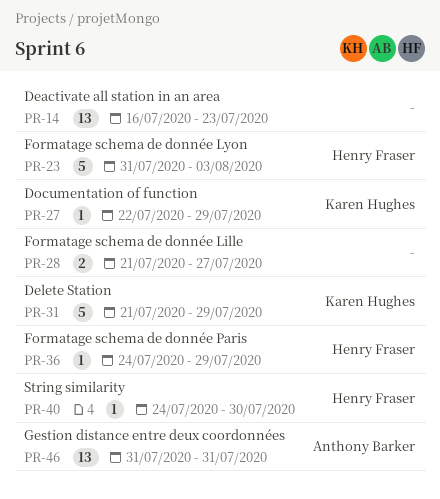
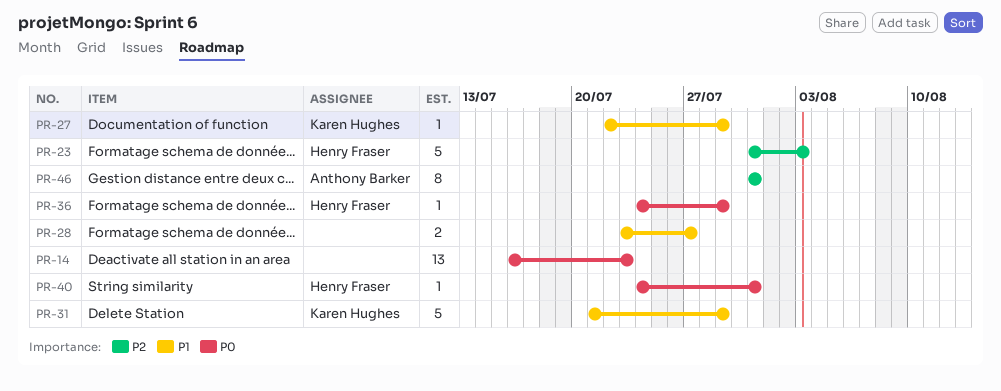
PR-28, start: Jul 21 -> Jul 23
PR-40, due: Jul 30 -> Jul 31
PR-46, estimate: 13 -> 8

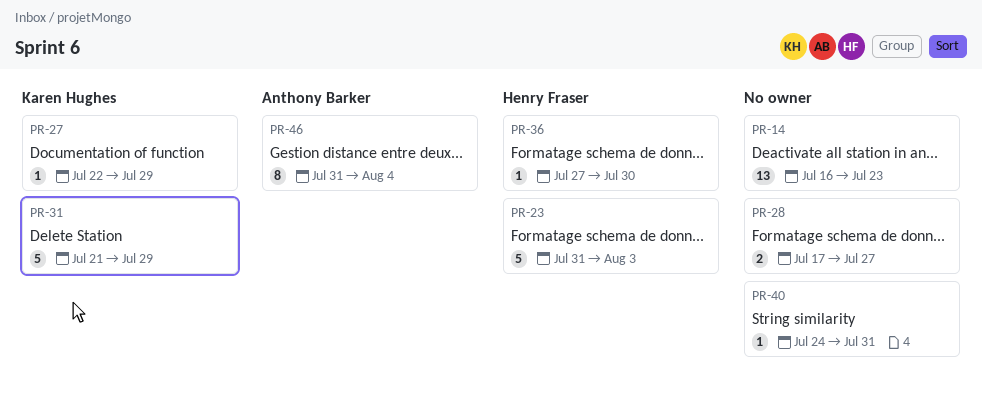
PR-28, start: Jul 23 -> Jul 17
PR-36, start: Jul 24 -> Jul 27
PR-36, due: Jul 29 -> Jul 30
PR-40, owner: Henry Fraser -> none
PR-46, due: Jul 31 -> Aug 4

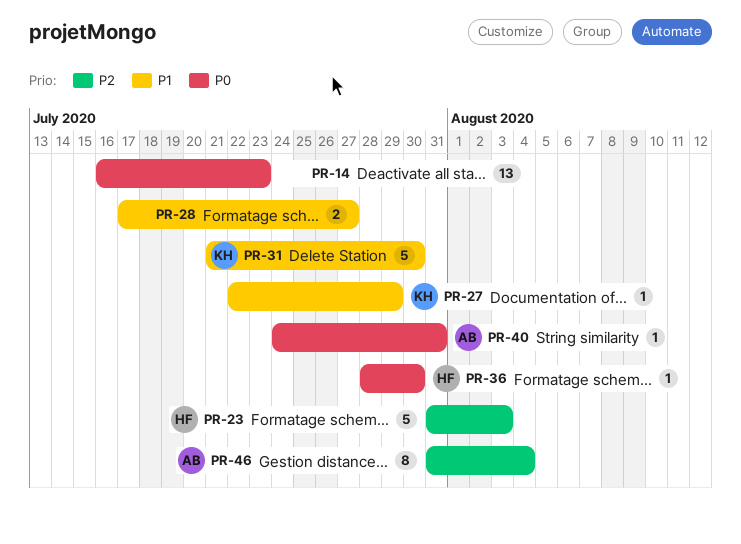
PR-31, due: Jul 29 -> Jul 30
PR-36, start: Jul 27 -> Jul 28
PR-40, owner: none -> Anthony Barker

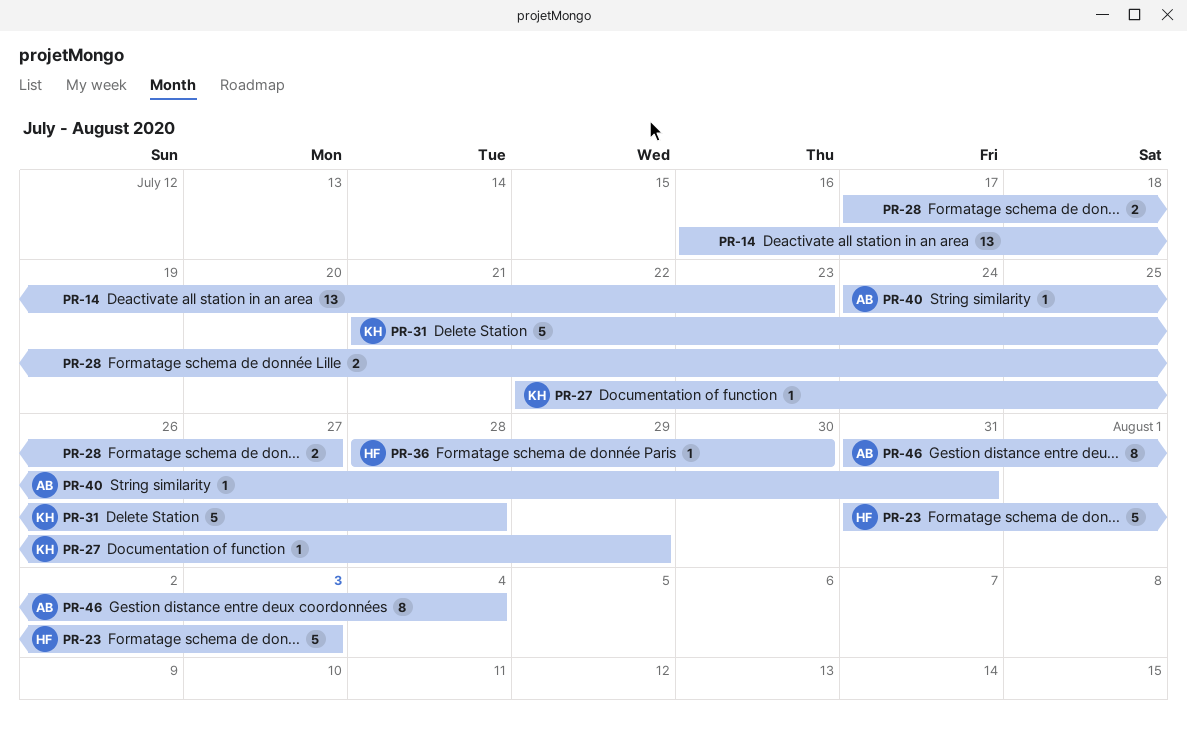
PR-31, due: Jul 30 -> Jul 28

